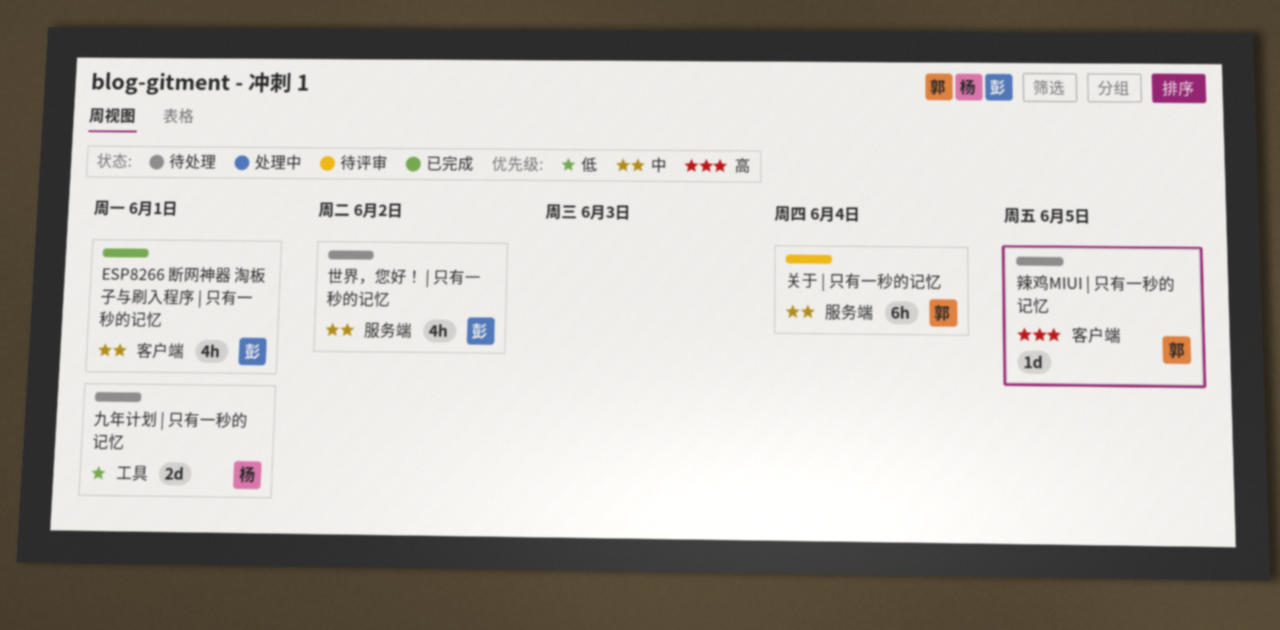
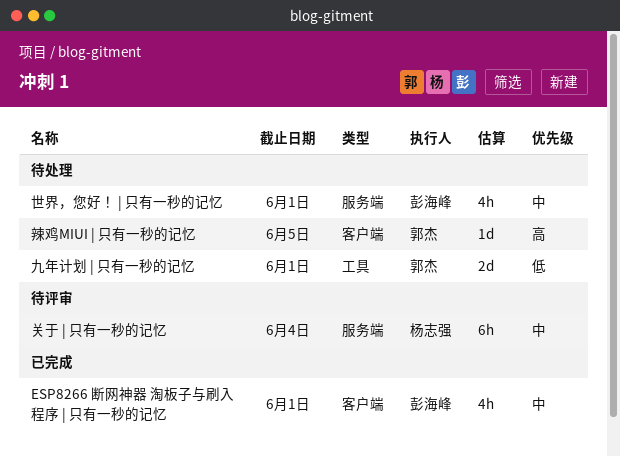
世界，您好！ | 只有一秒的记忆, due: Jun 2 -> Jun 1
九年计划 | 只有一秒的记忆, owner: 杨志强 -> 郭杰
关于 | 只有一秒的记忆, owner: 郭杰 -> 杨志强

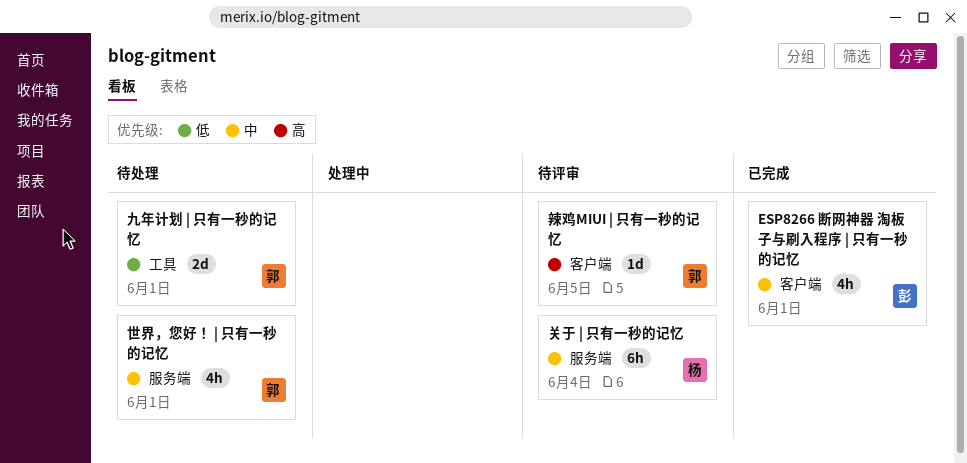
世界，您好！ | 只有一秒的记忆, owner: 彭海峰 -> 郭杰
辣鸡MIUI | 只有一秒的记忆, status: 待处理 -> 待评审

